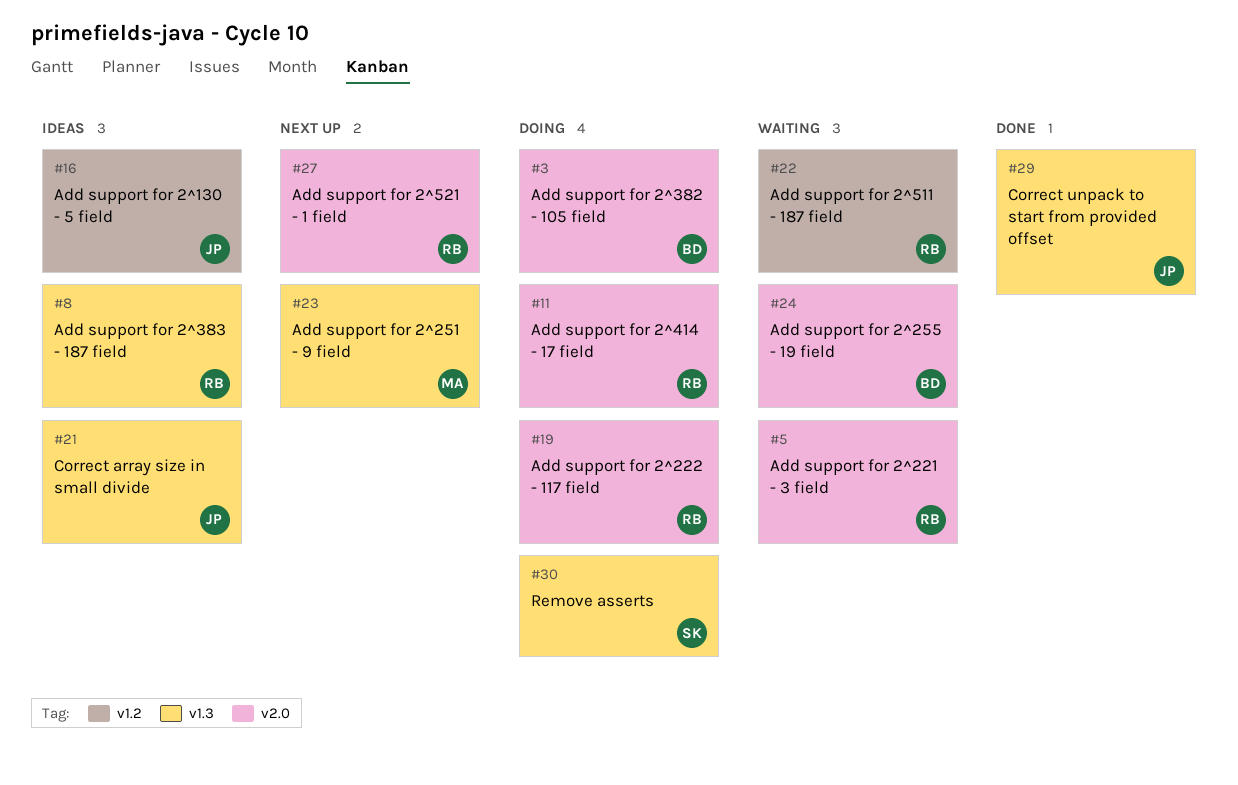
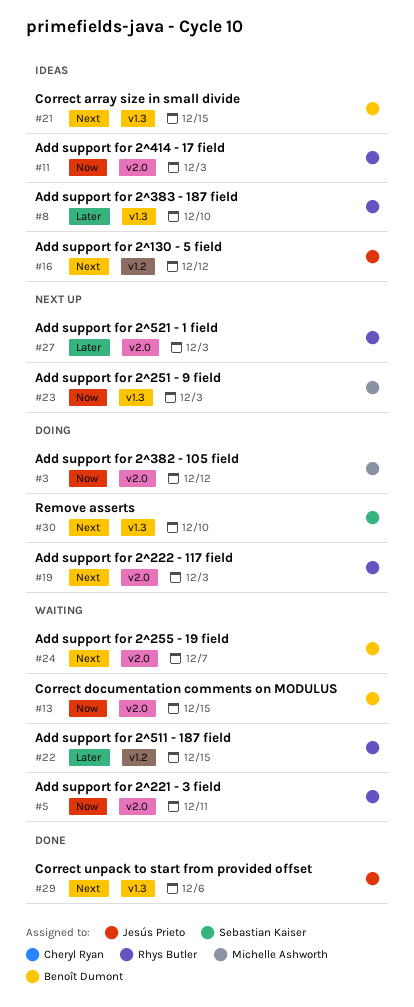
#3, owner: Benoît Dumont -> Michelle Ashworth
#11, status: Doing -> Ideas
#13: none -> present
#21, owner: Jesús Prieto -> Benoît Dumont

